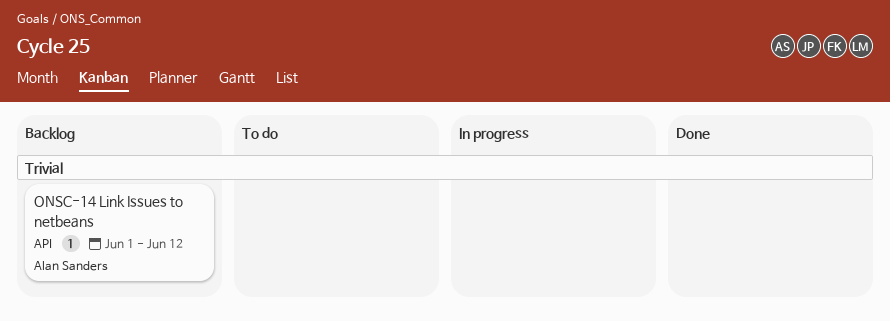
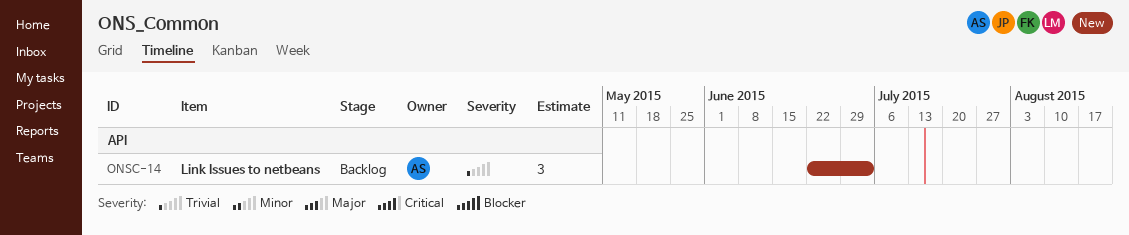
ONSC-14, estimate: 1 -> 3
ONSC-14, start: Jun 1 -> Jun 22
ONSC-14, due: Jun 12 -> Jul 3

